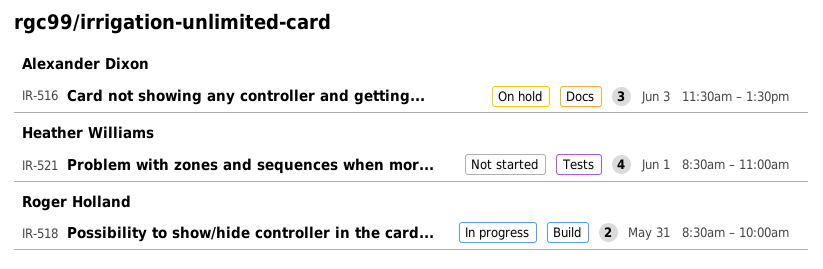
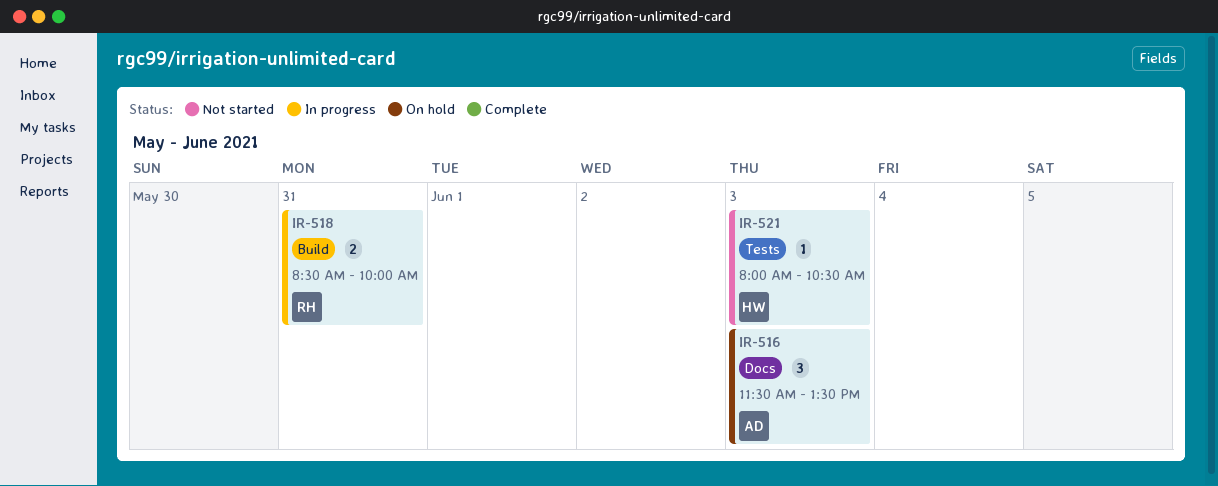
IR-521, estimate: 4 -> 1
IR-521, day: Jun 1 -> Jun 3
IR-521, begins: 08:30 -> 08:00
IR-521, ends: 11:00 -> 10:30

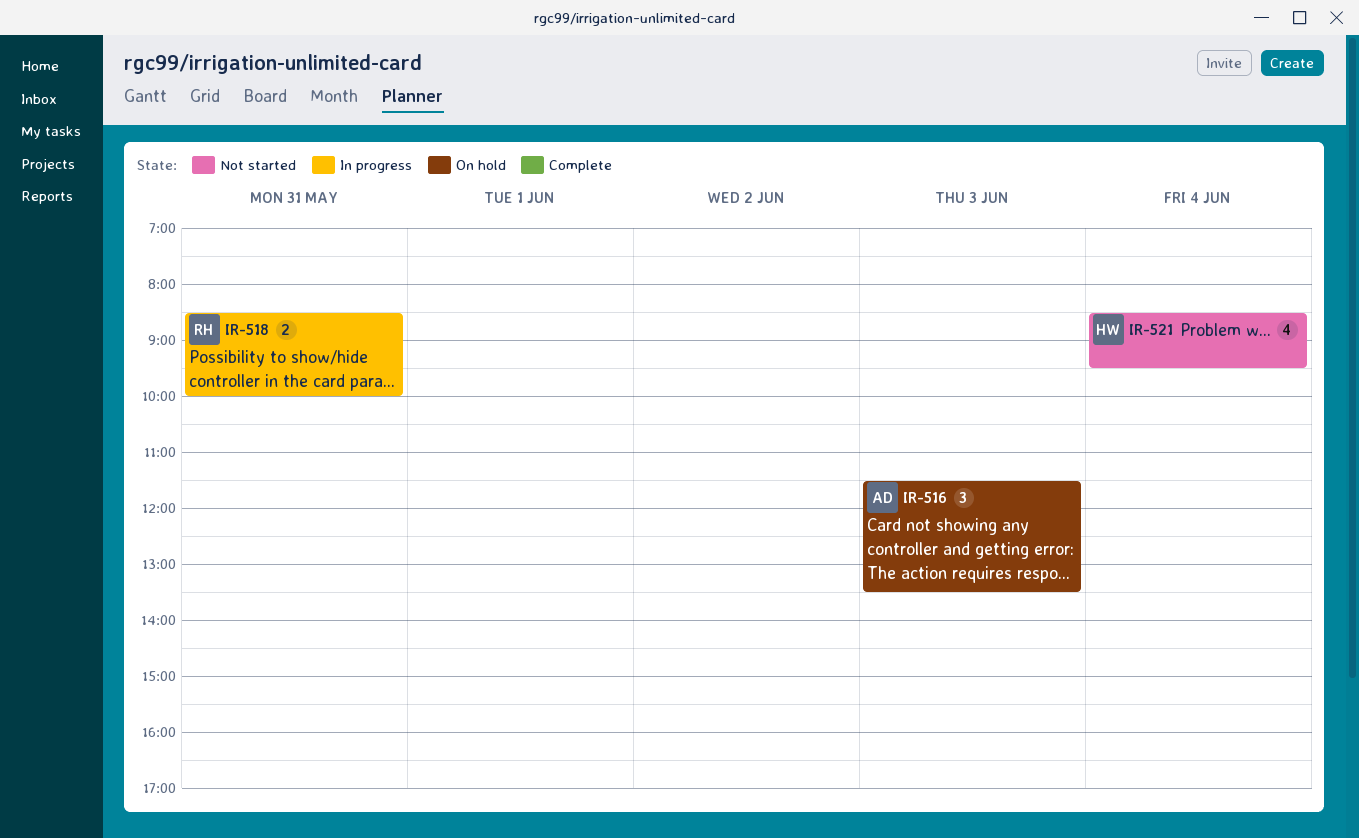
IR-521, estimate: 1 -> 4
IR-521, day: Jun 3 -> Jun 4
IR-521, begins: 08:00 -> 08:30
IR-521, ends: 10:30 -> 09:30

